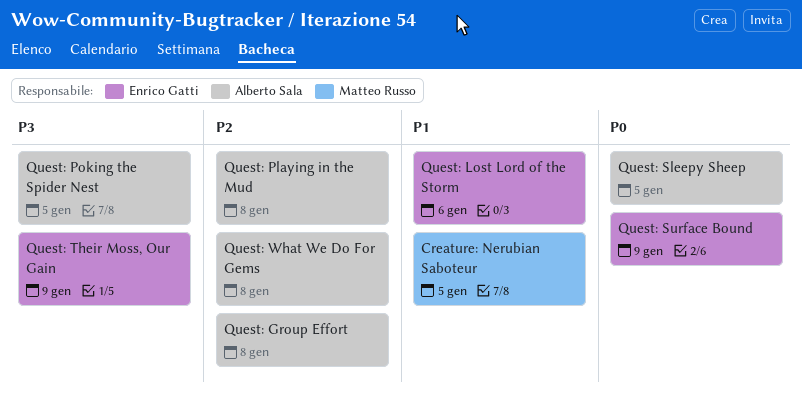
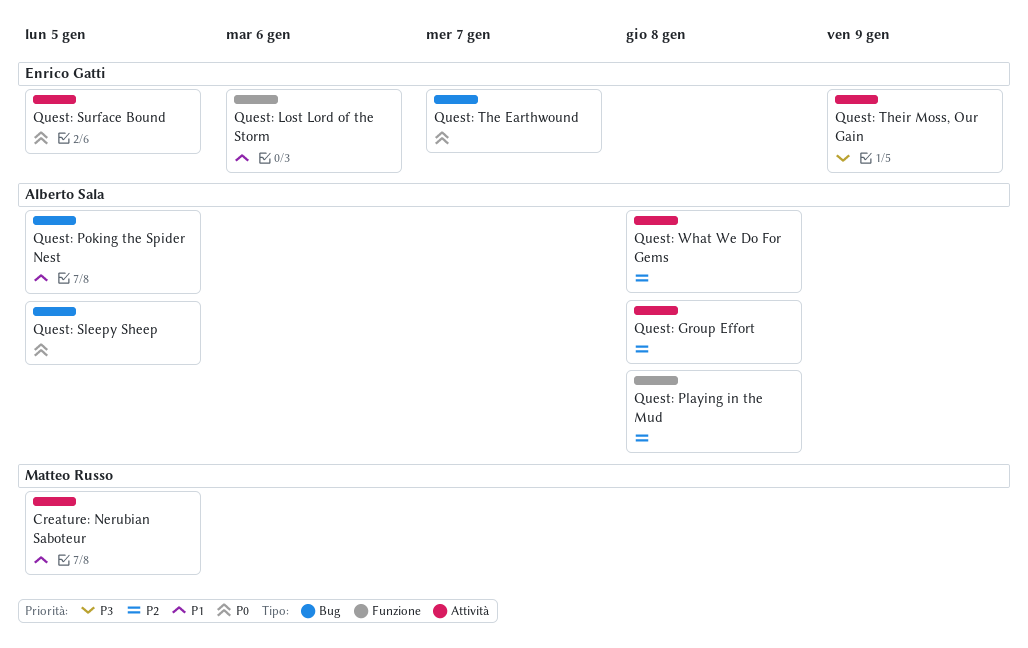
Quest: Poking the Spider Nest, priority: P3 -> P1
Quest: Surface Bound, due: Jan 9 -> Jan 5
Quest: The Earthwound: none -> present

